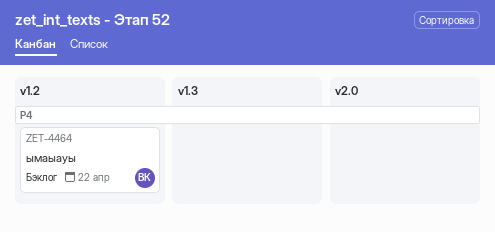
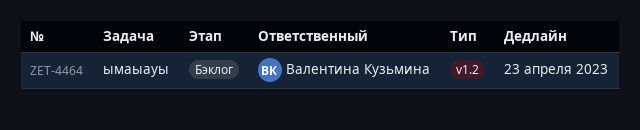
ZET-4464, due: Apr 22 -> Apr 23

